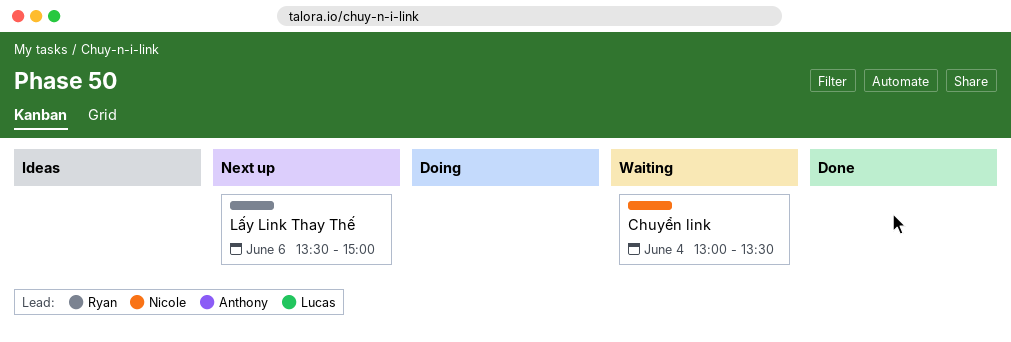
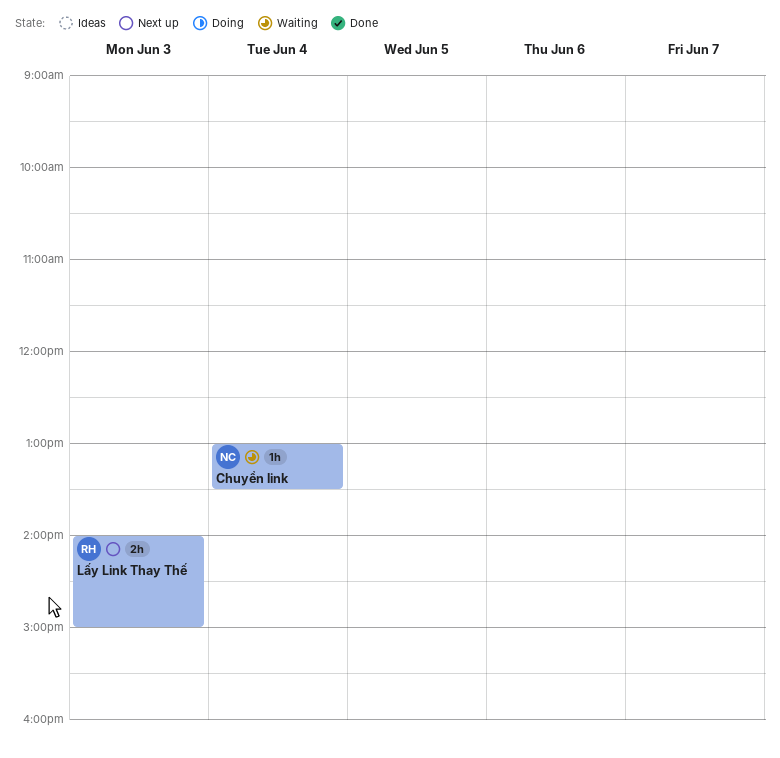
Lấy Link Thay Thế, day: Jun 6 -> Jun 3
Lấy Link Thay Thế, begins: 13:30 -> 14:00

